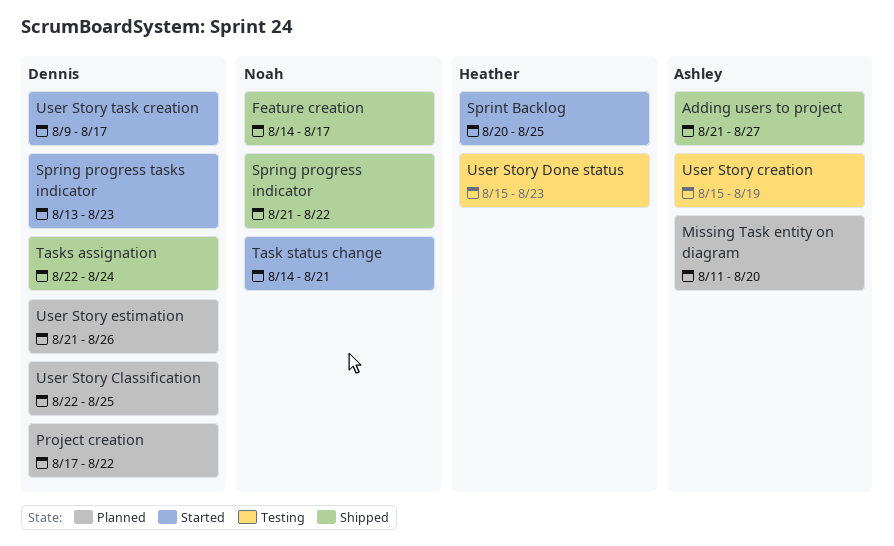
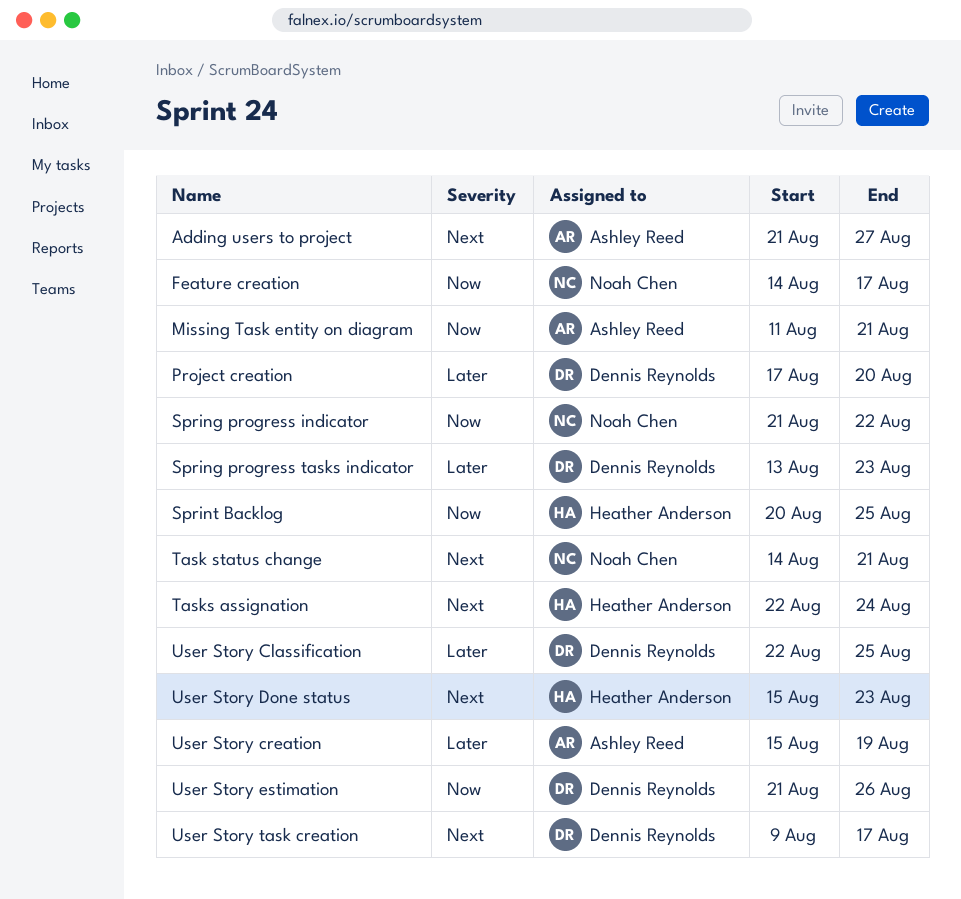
Missing Task entity on diagram, due: Aug 20 -> Aug 21
Project creation, due: Aug 22 -> Aug 20
Tasks assignation, owner: Dennis Reynolds -> Heather Anderson

